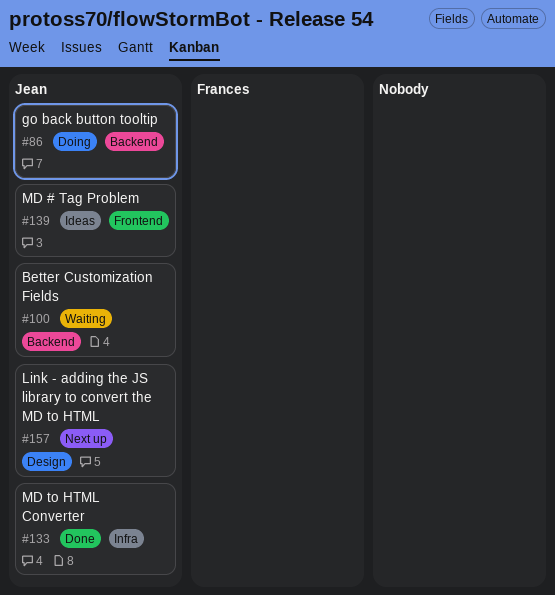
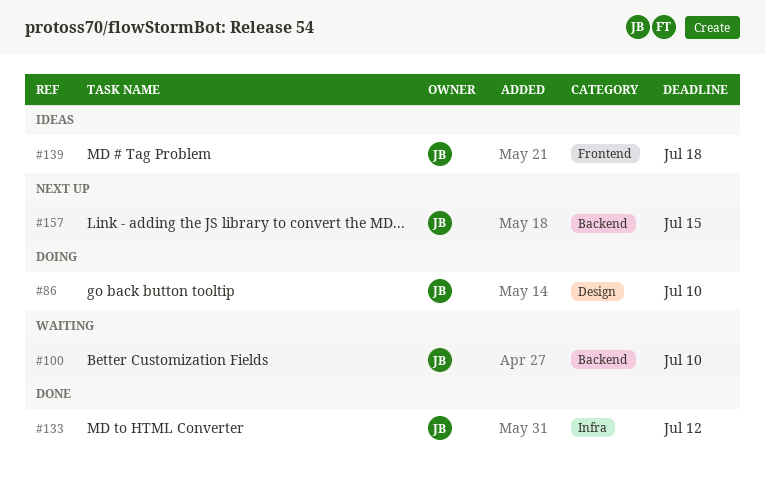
#86, label: Backend -> Design
#157, label: Design -> Backend

